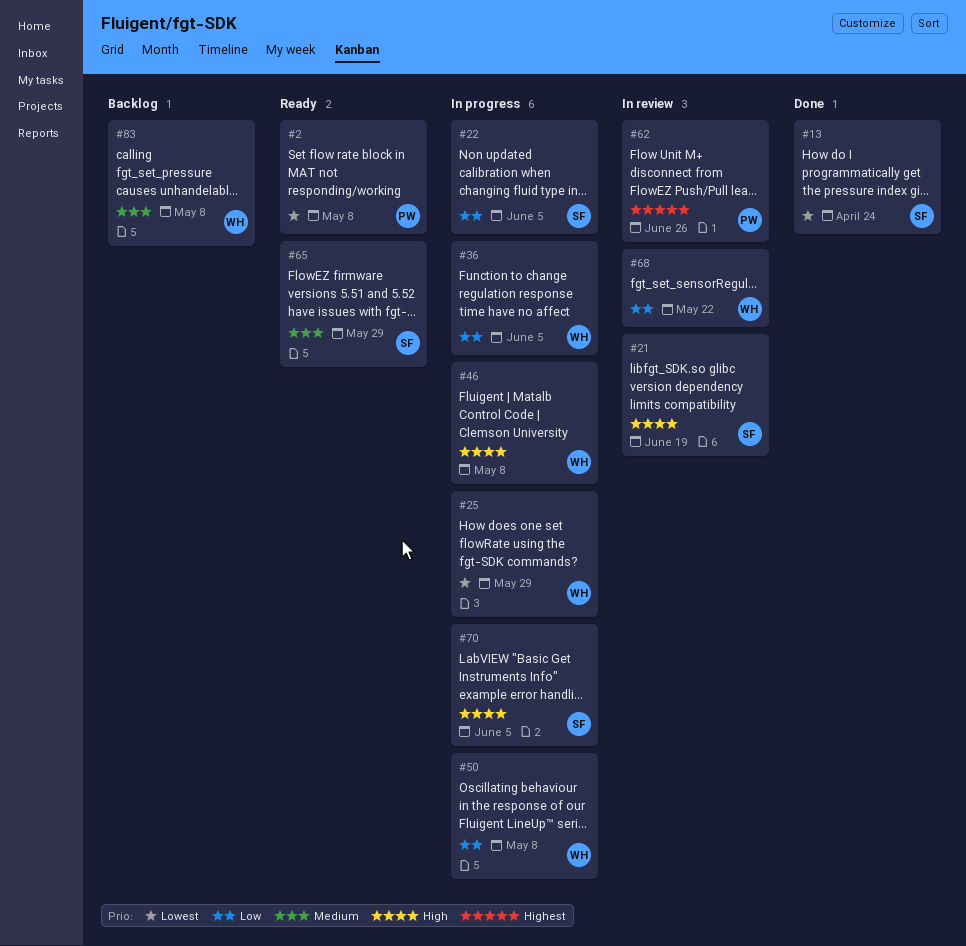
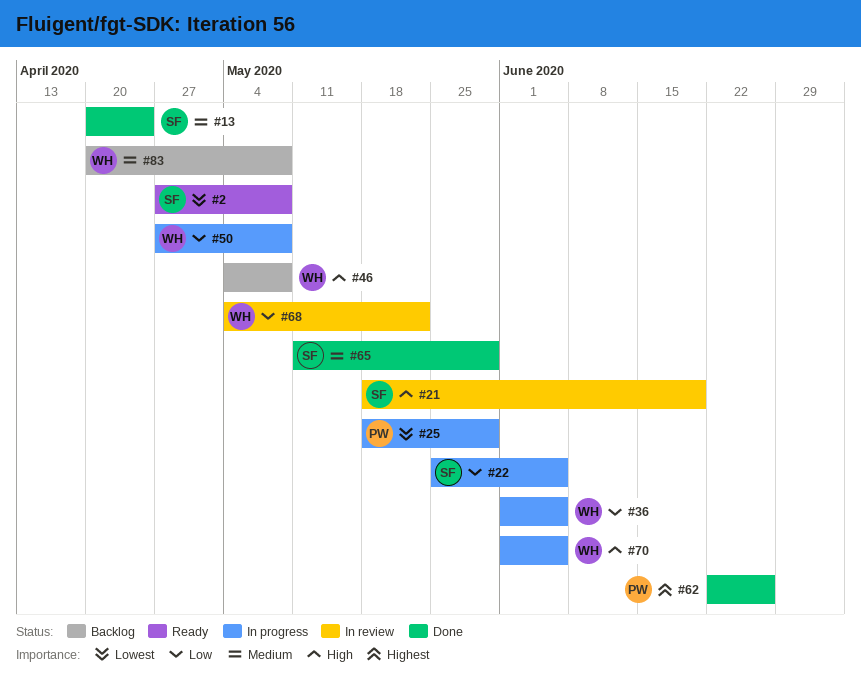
#2, owner: PW -> SF
#13, priority: Lowest -> Medium
#25, owner: WH -> PW
#46, status: In progress -> Backlog
#62, status: In review -> Done
#65, status: Ready -> Done
#70, owner: SF -> WH

